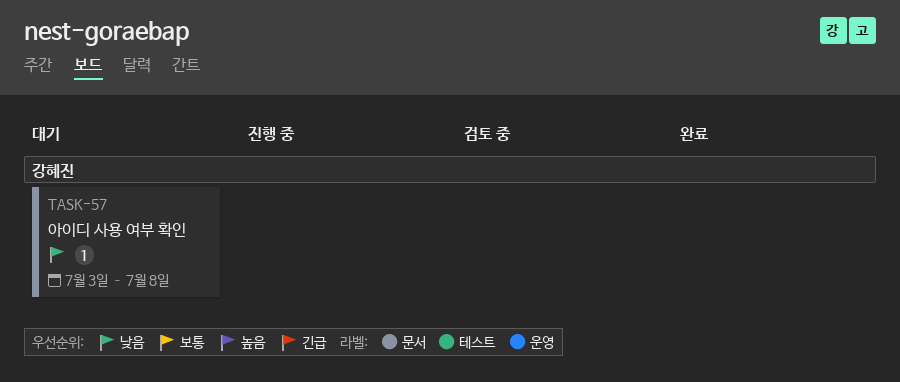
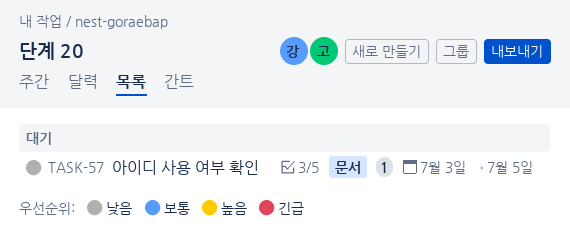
TASK-57, due: Jul 8 -> Jul 5

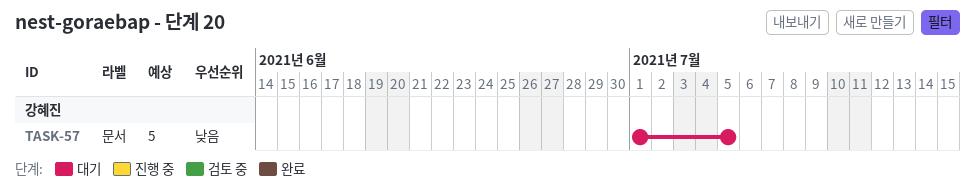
TASK-57, estimate: 1 -> 5
TASK-57, start: Jul 3 -> Jul 1

